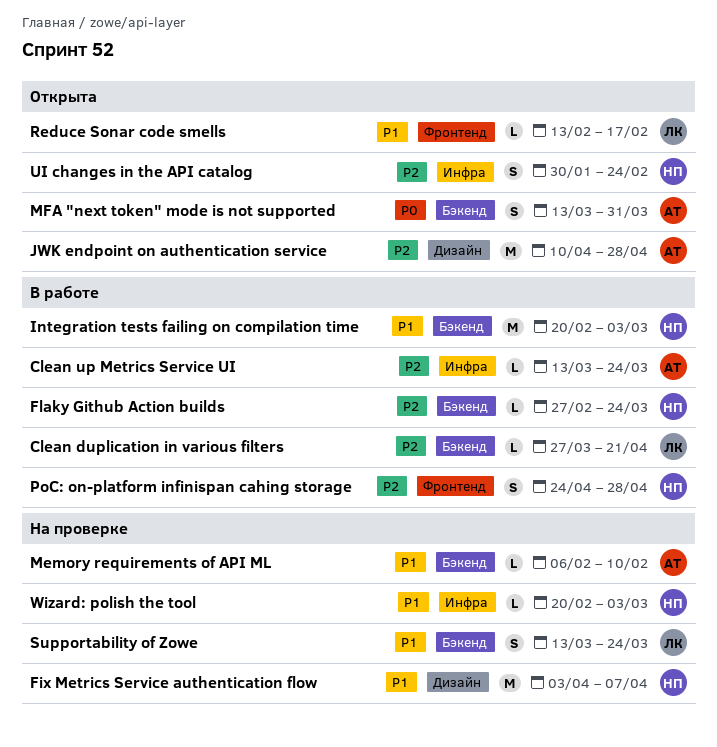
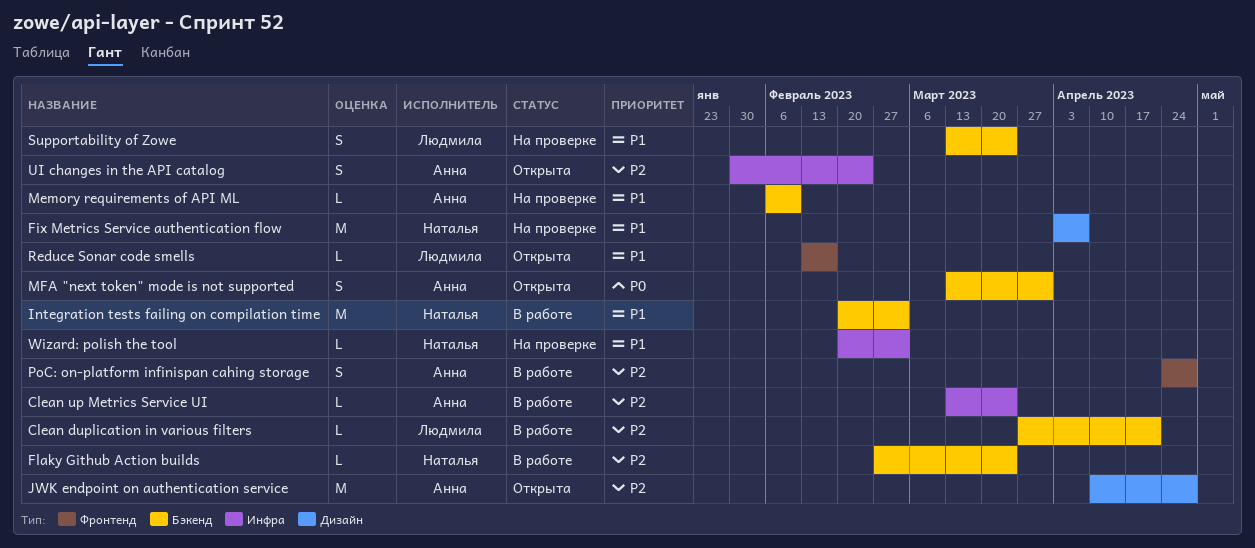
PoC: on-platform infinispan cahing storage, owner: Наталья -> Анна
UI changes in the API catalog, owner: Наталья -> Анна

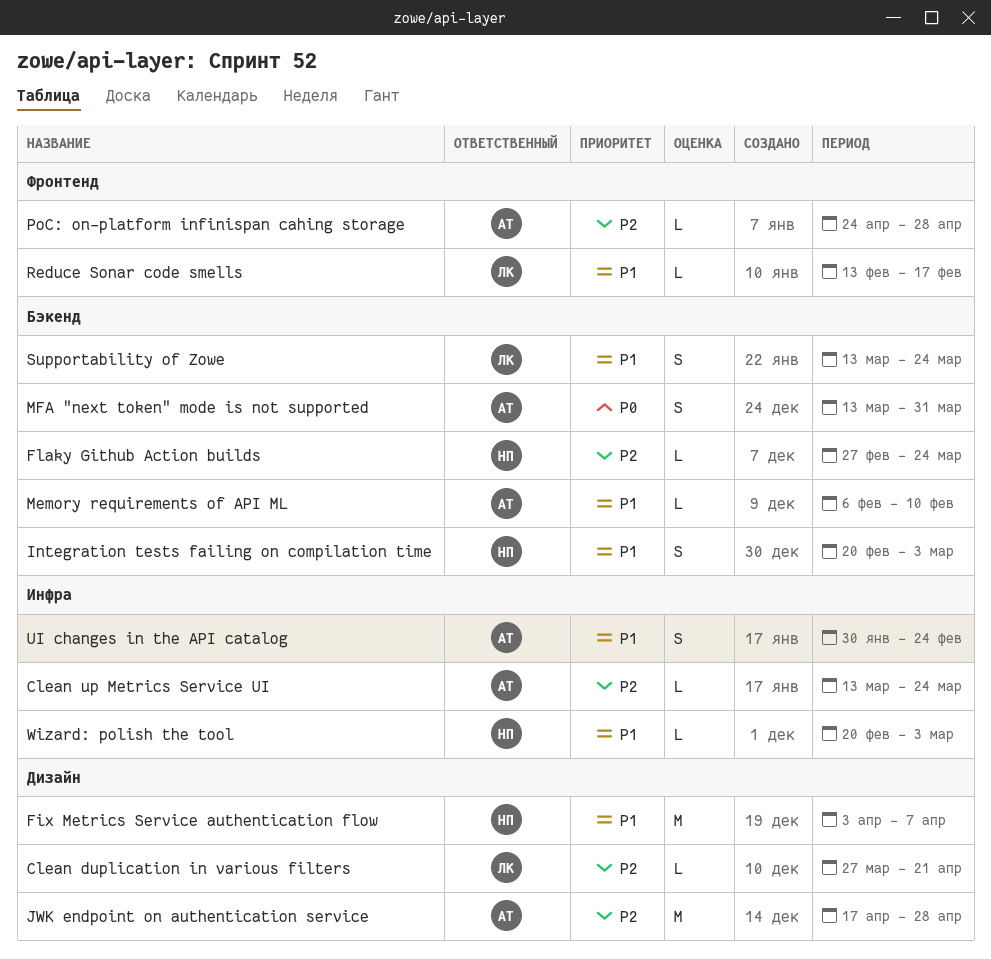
Clean duplication in various filters, label: Бэкенд -> Дизайн
Integration tests failing on compilation time, estimate: M -> S
JWK endpoint on authentication service, start: Apr 10 -> Apr 17
PoC: on-platform infinispan cahing storage, estimate: S -> L
UI changes in the API catalog, priority: P2 -> P1

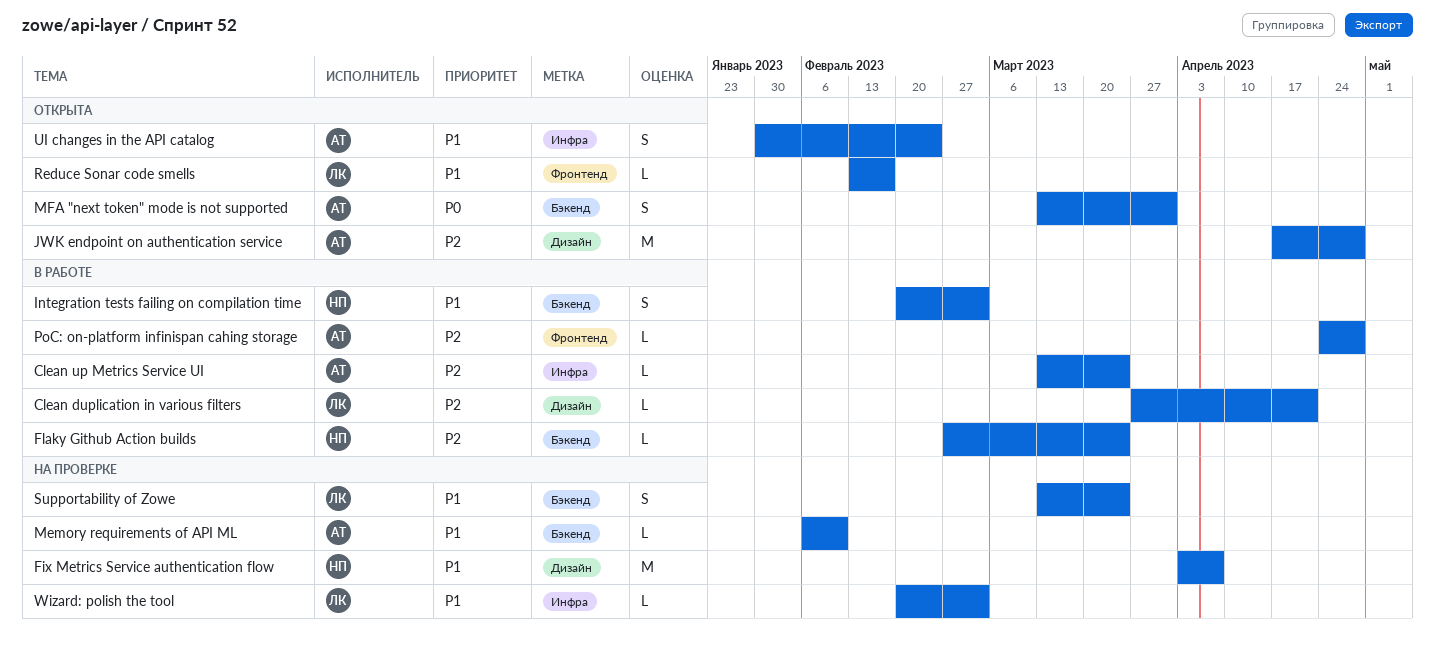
Wizard: polish the tool, owner: НП -> ЛК

